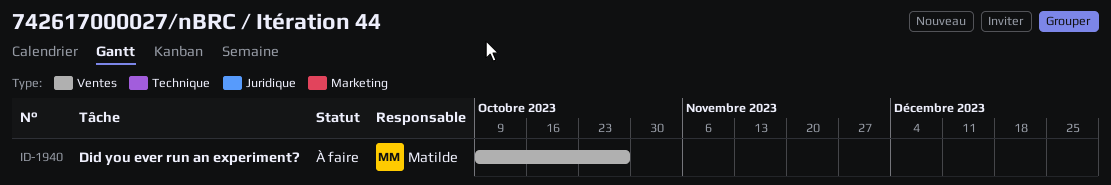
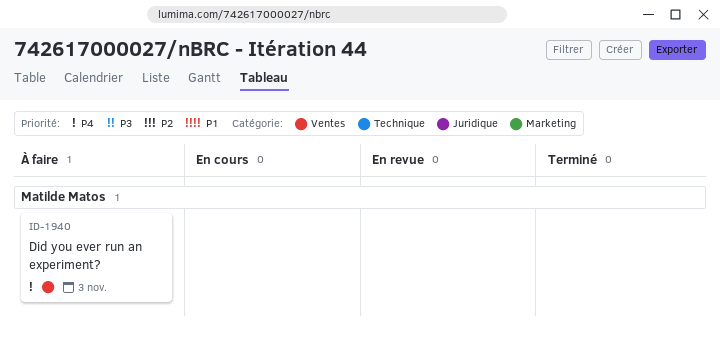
ID-1940, due: Oct 27 -> Nov 3

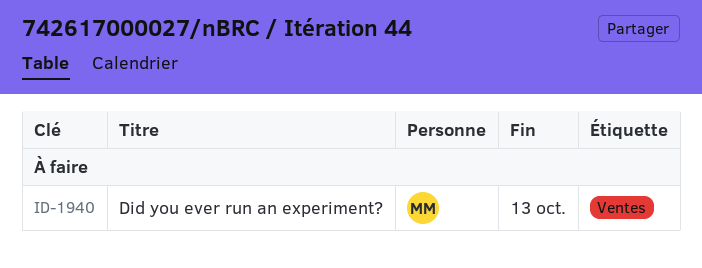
ID-1940, due: Nov 3 -> Oct 13

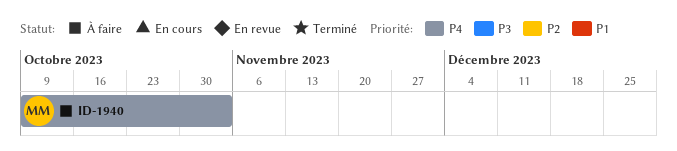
ID-1940, due: Oct 13 -> Nov 3

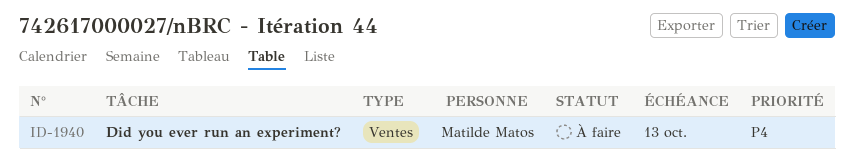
ID-1940, due: Nov 3 -> Oct 13

